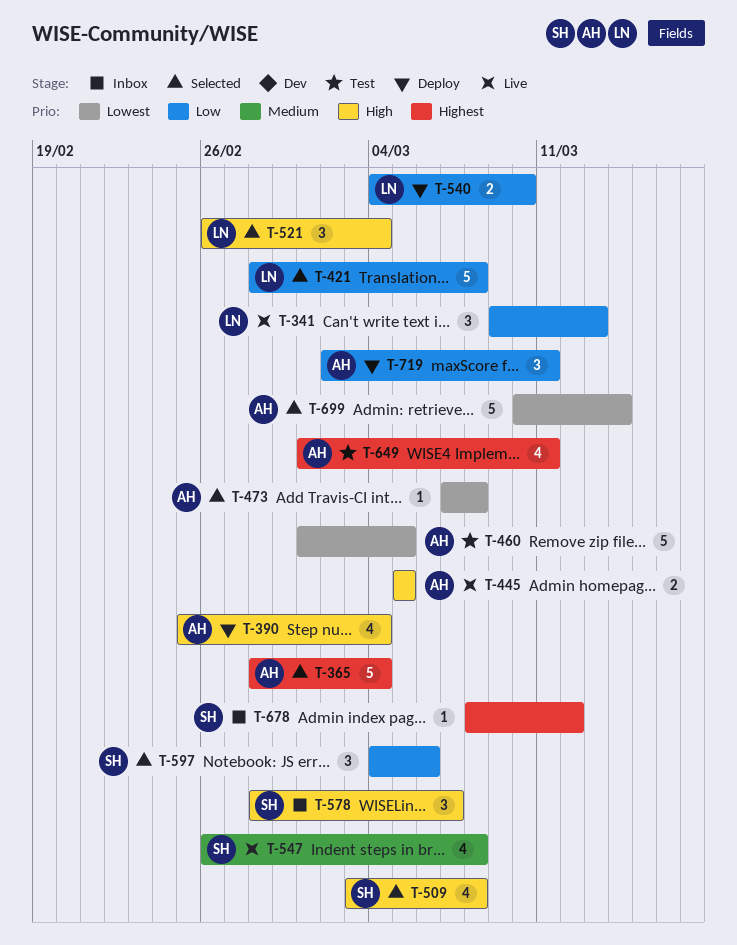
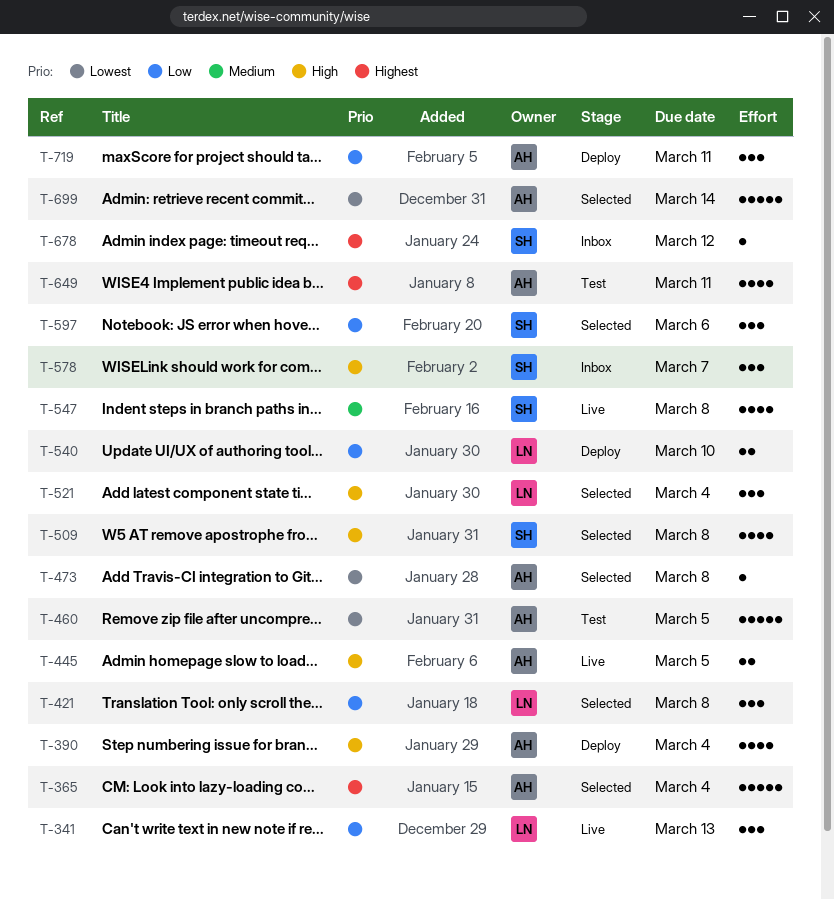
T-421, estimate: 5 -> 3

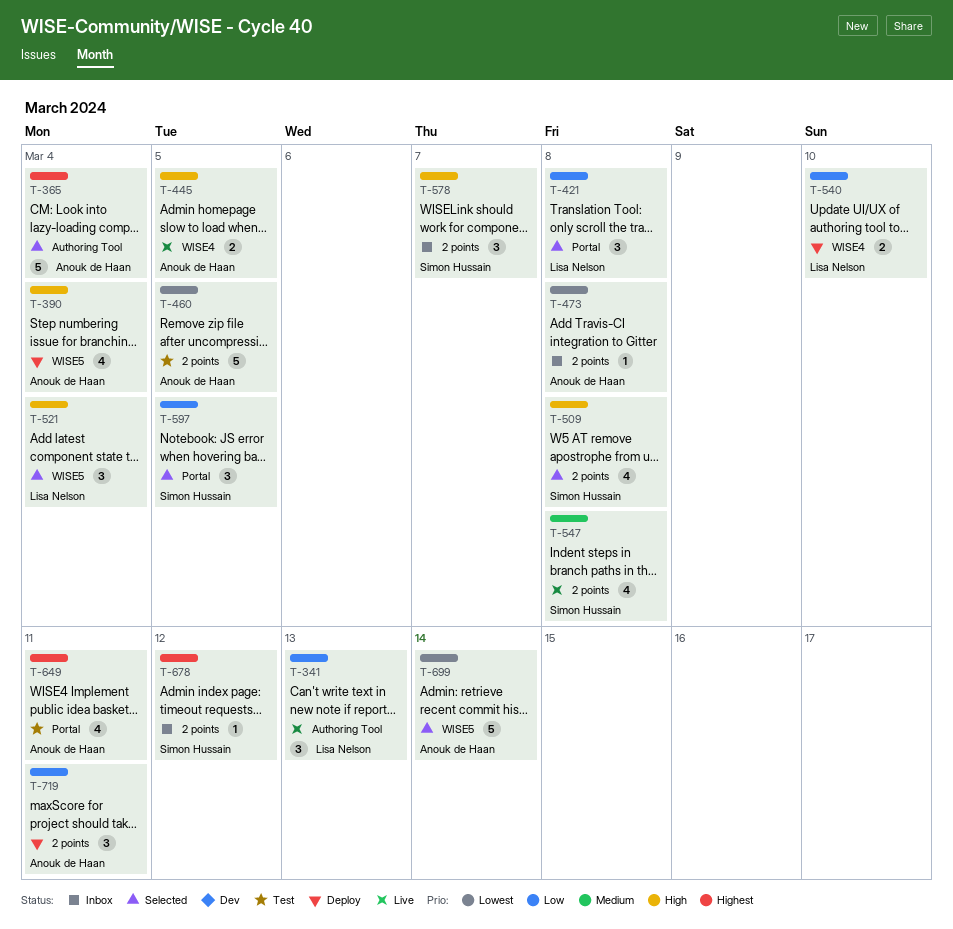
T-473, status: Selected -> Inbox
T-597, due: Mar 6 -> Mar 5

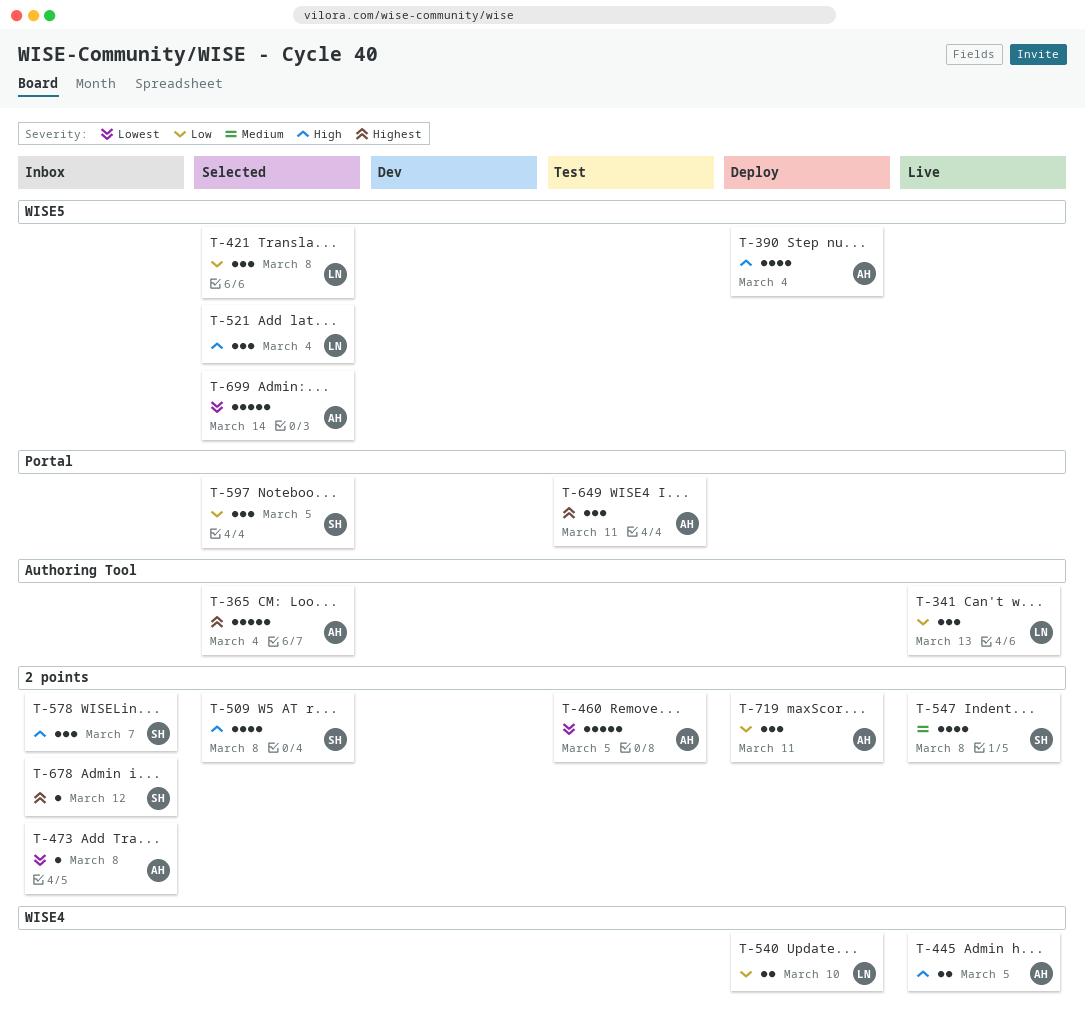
T-421, label: Portal -> WISE5
T-649, estimate: 4 -> 3

